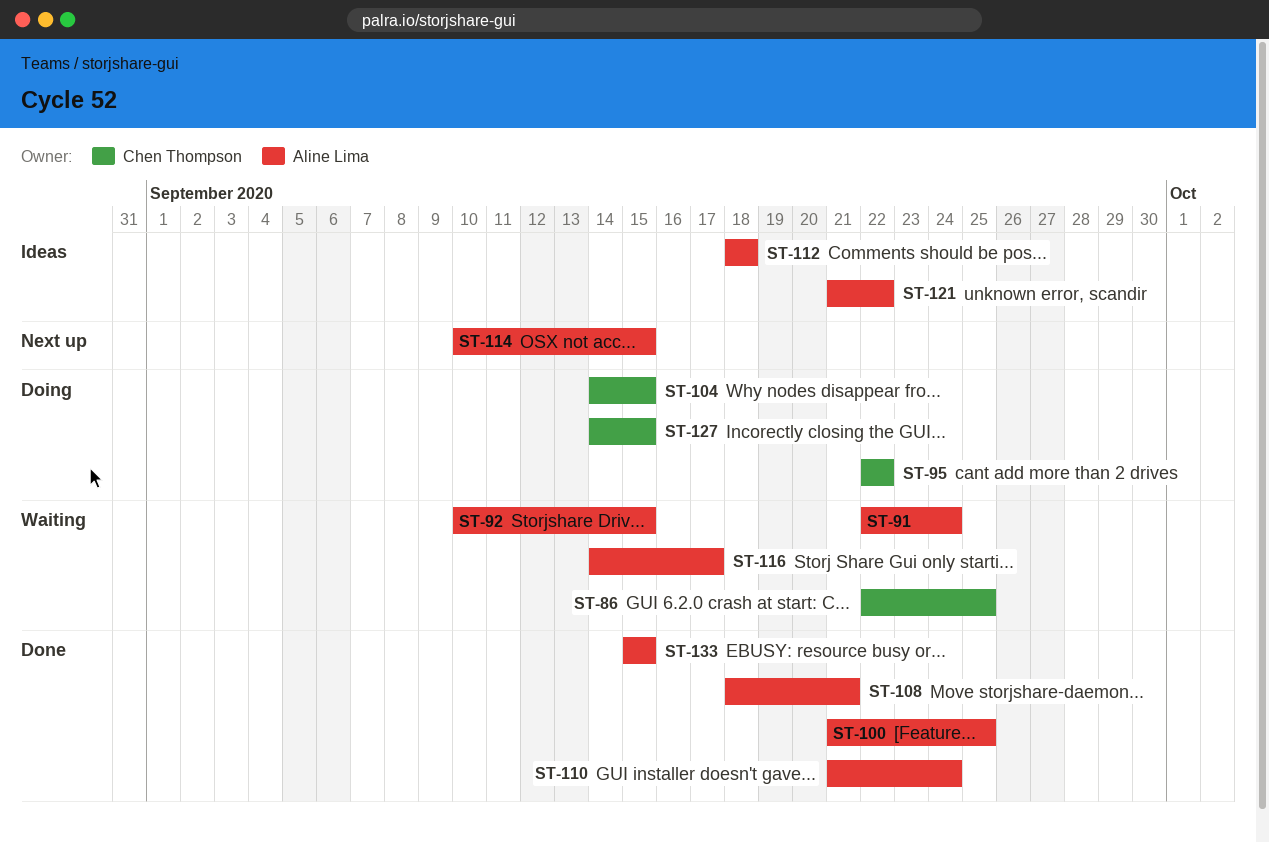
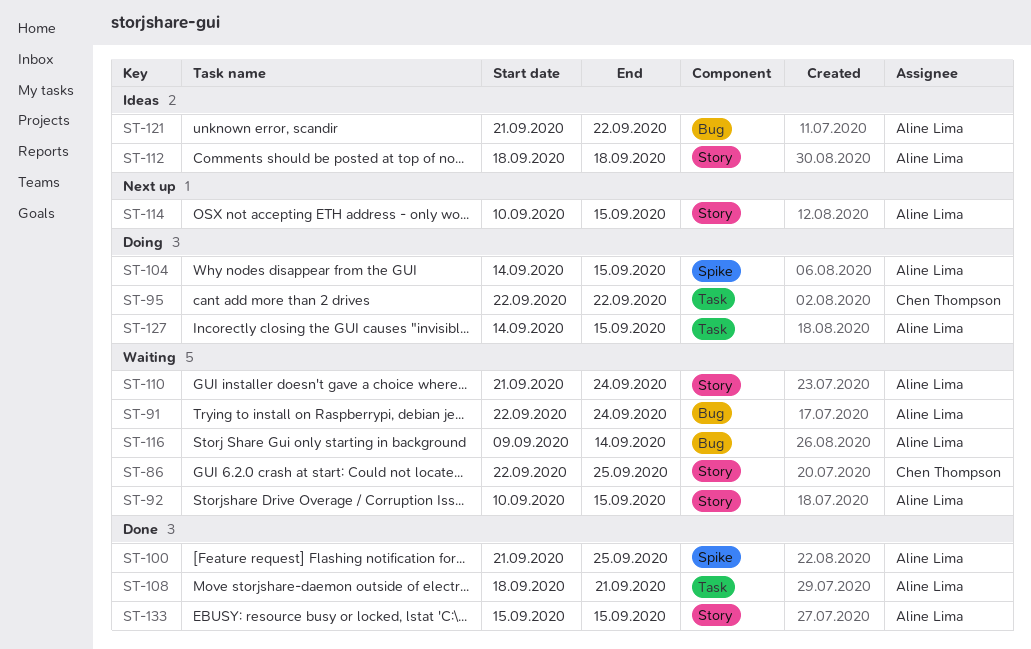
ST-104, owner: Chen Thompson -> Aline Lima
ST-110, status: Done -> Waiting
ST-116, start: Sep 14 -> Sep 9
ST-116, due: Sep 17 -> Sep 14
ST-127, owner: Chen Thompson -> Aline Lima

